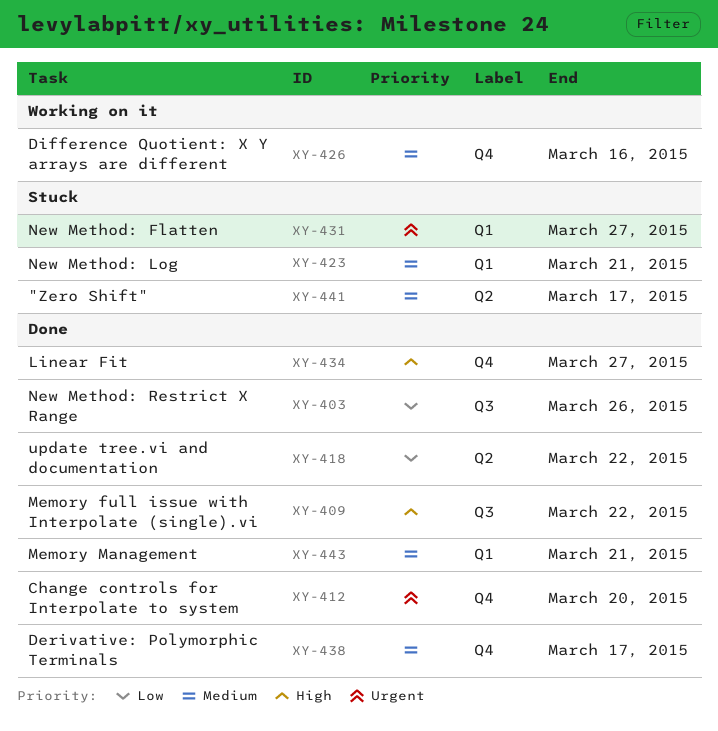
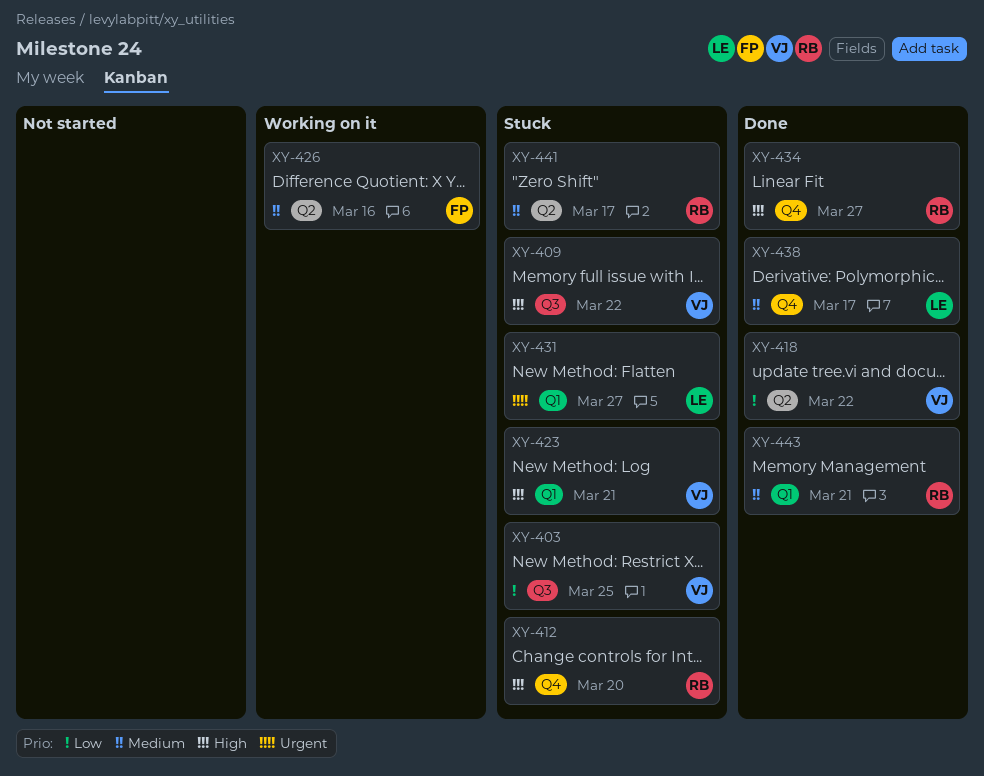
XY-403, status: Done -> Stuck
XY-403, due: Mar 26 -> Mar 25
XY-409, status: Done -> Stuck
XY-412, status: Done -> Stuck
XY-412, priority: Urgent -> High
XY-423, priority: Medium -> High
XY-426, label: Q4 -> Q2

